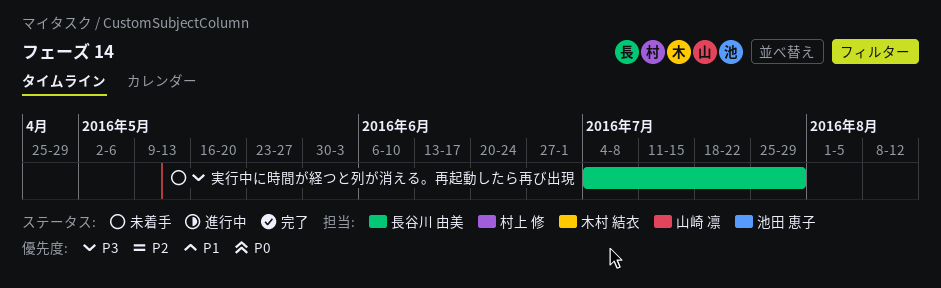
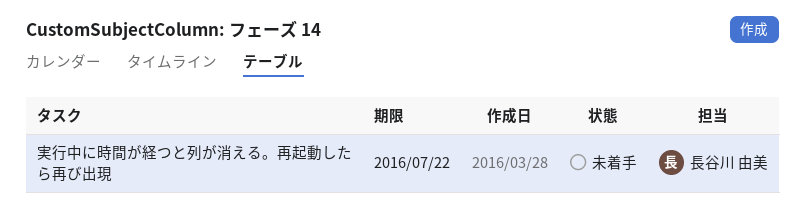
実行中に時間が経つと列が消える。再起動したら再び出現, due: Jul 29 -> Jul 22

